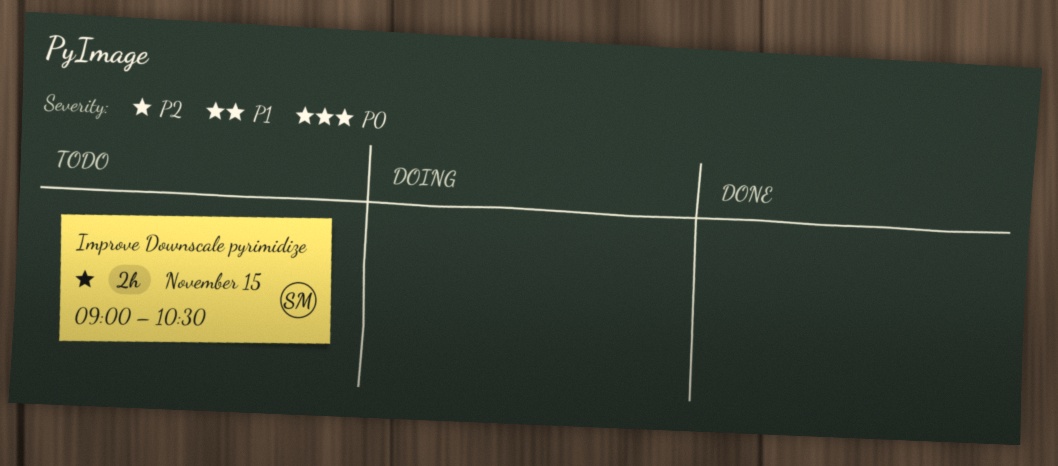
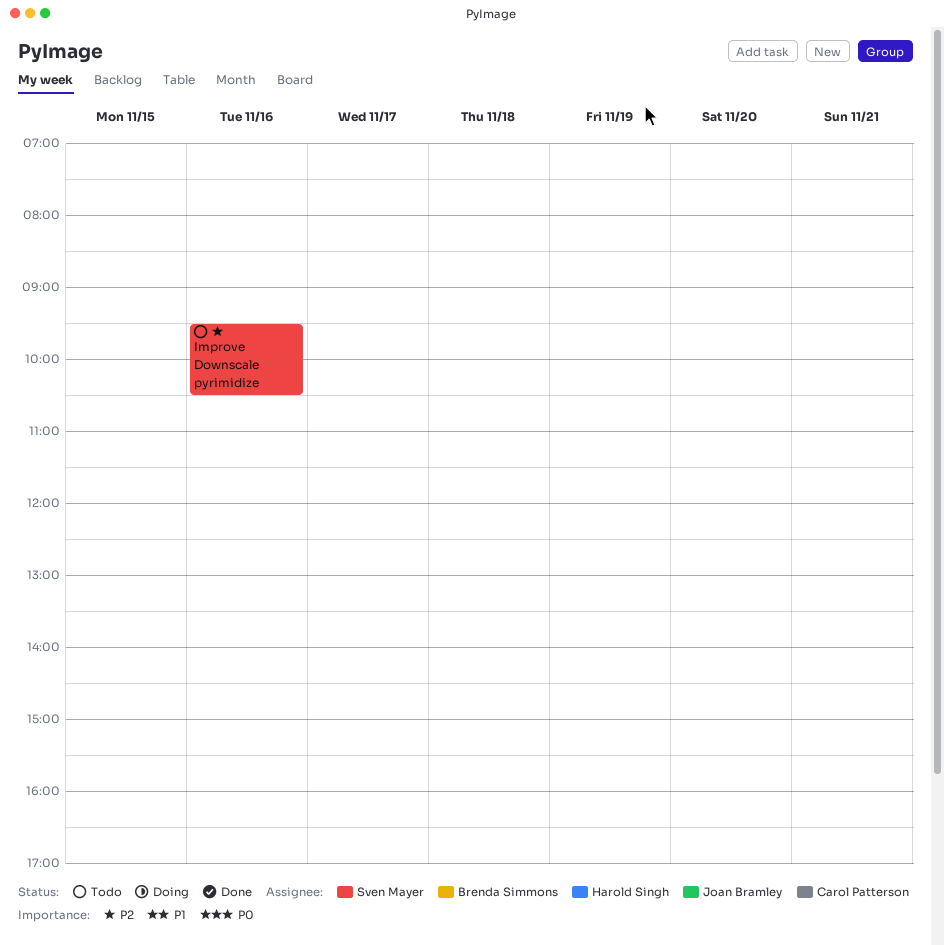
Improve Downscale pyrimidize, day: Nov 15 -> Nov 16
Improve Downscale pyrimidize, begins: 09:00 -> 09:30

